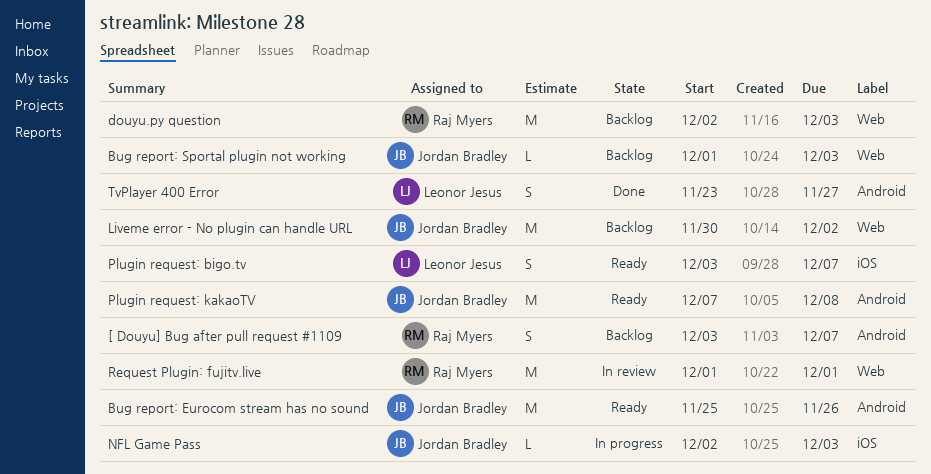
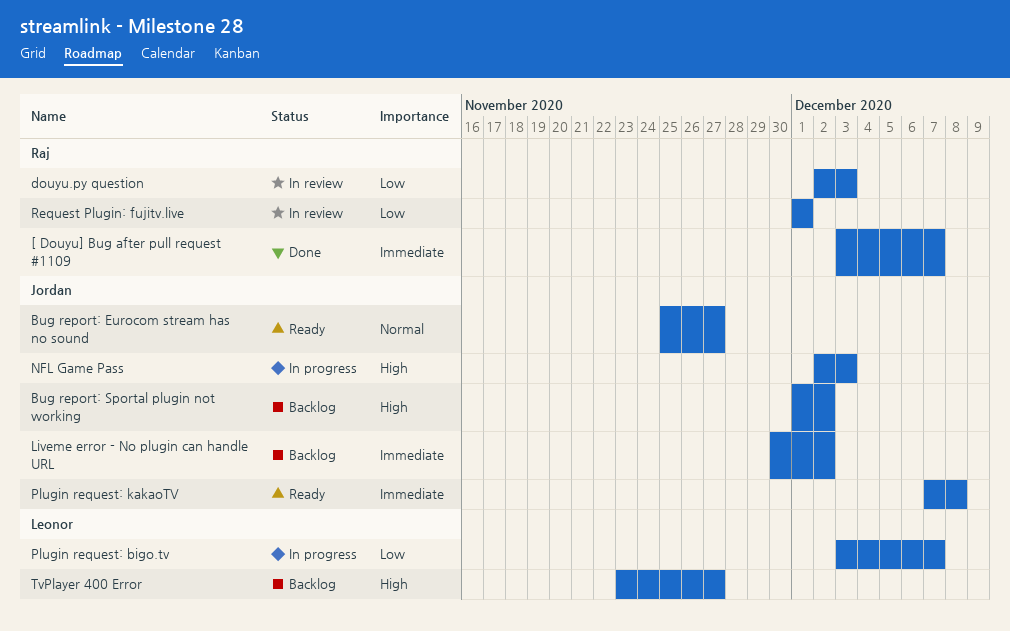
[ Douyu] Bug after pull request #1109, status: Backlog -> Done
Bug report: Eurocom stream has no sound, due: Nov 26 -> Nov 27
Bug report: Sportal plugin not working, due: Dec 3 -> Dec 2
douyu.py question, status: Backlog -> In review
Plugin request: bigo.tv, status: Ready -> In progress
TvPlayer 400 Error, status: Done -> Backlog

